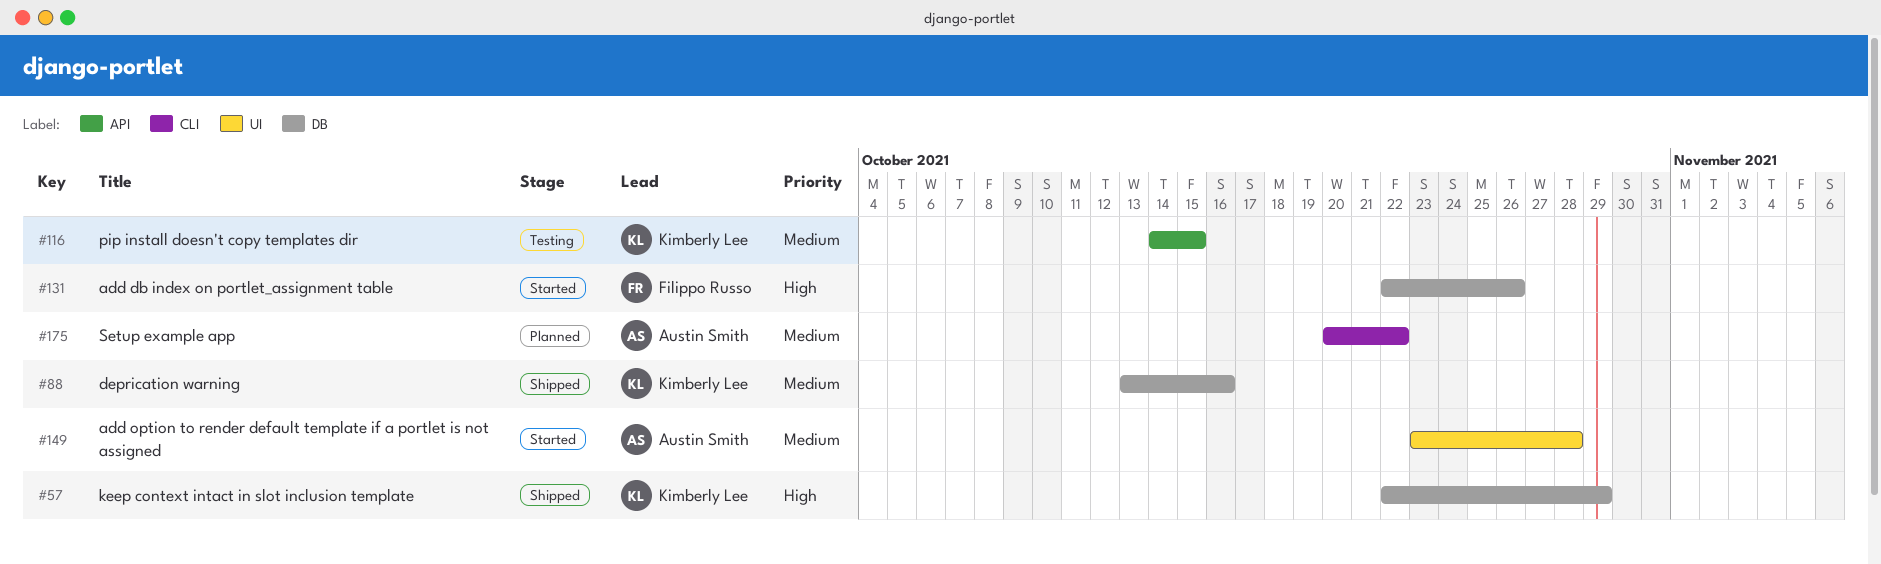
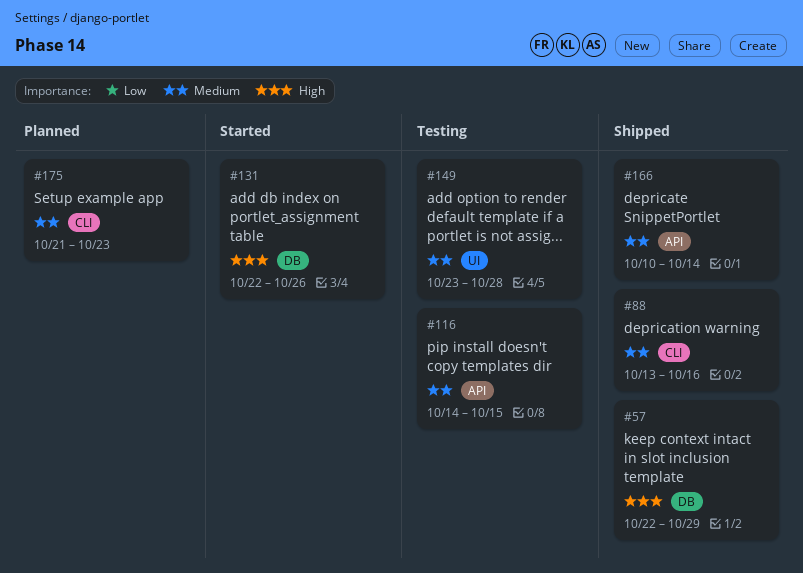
#88, label: DB -> CLI
#149, status: Started -> Testing
#166: none -> present
#175, start: Oct 20 -> Oct 21
#175, due: Oct 22 -> Oct 23

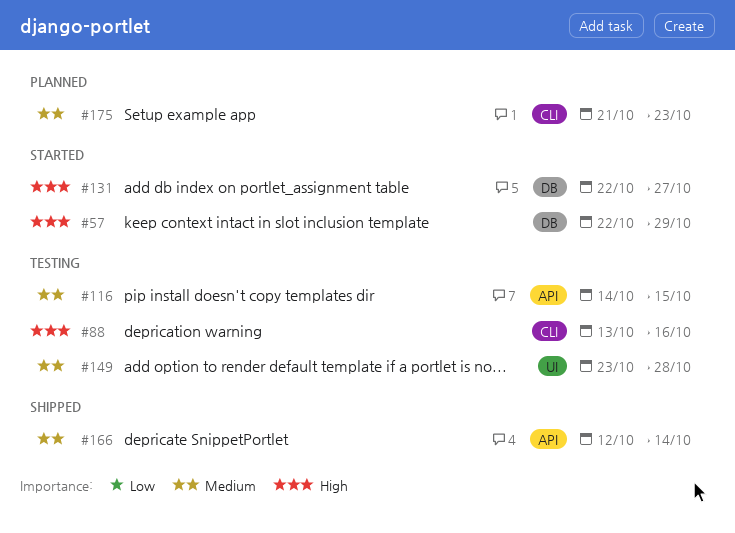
#57, status: Shipped -> Started
#88, status: Shipped -> Testing
#88, priority: Medium -> High
#131, due: Oct 26 -> Oct 27
#166, start: Oct 10 -> Oct 12

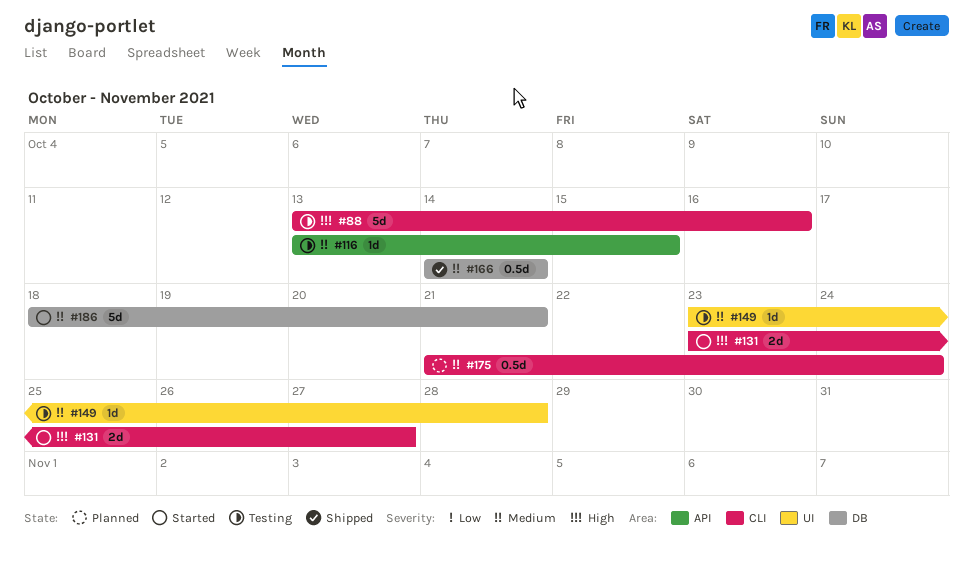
#57: present -> none
#116, start: Oct 14 -> Oct 13
#131, label: DB -> CLI
#131, start: Oct 22 -> Oct 23
#166, label: API -> DB
#166, start: Oct 12 -> Oct 14
#175, due: Oct 23 -> Oct 24
#186: none -> present

